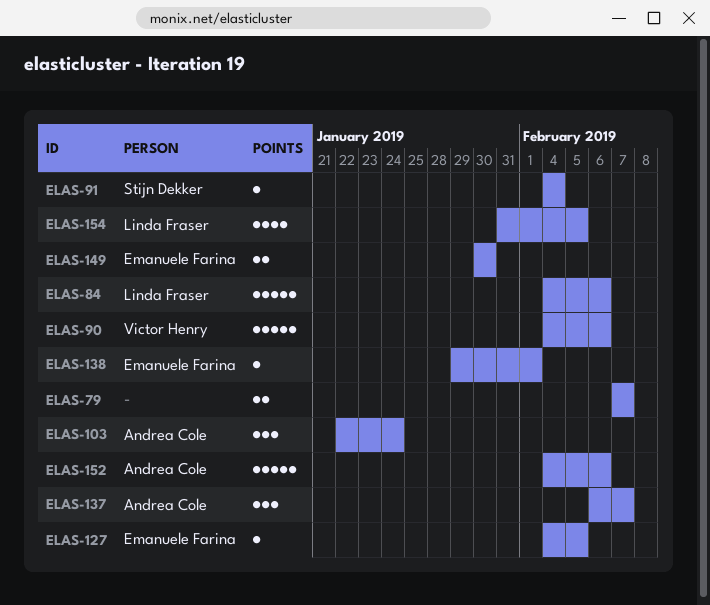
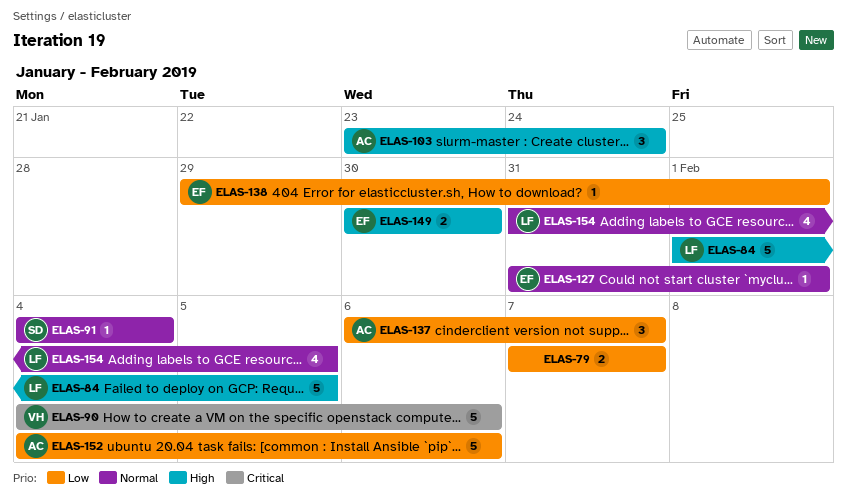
ELAS-84, start: Feb 4 -> Feb 1
ELAS-84, due: Feb 6 -> Feb 5
ELAS-103, start: Jan 22 -> Jan 23
ELAS-127, start: Feb 4 -> Jan 31
ELAS-127, due: Feb 5 -> Feb 1

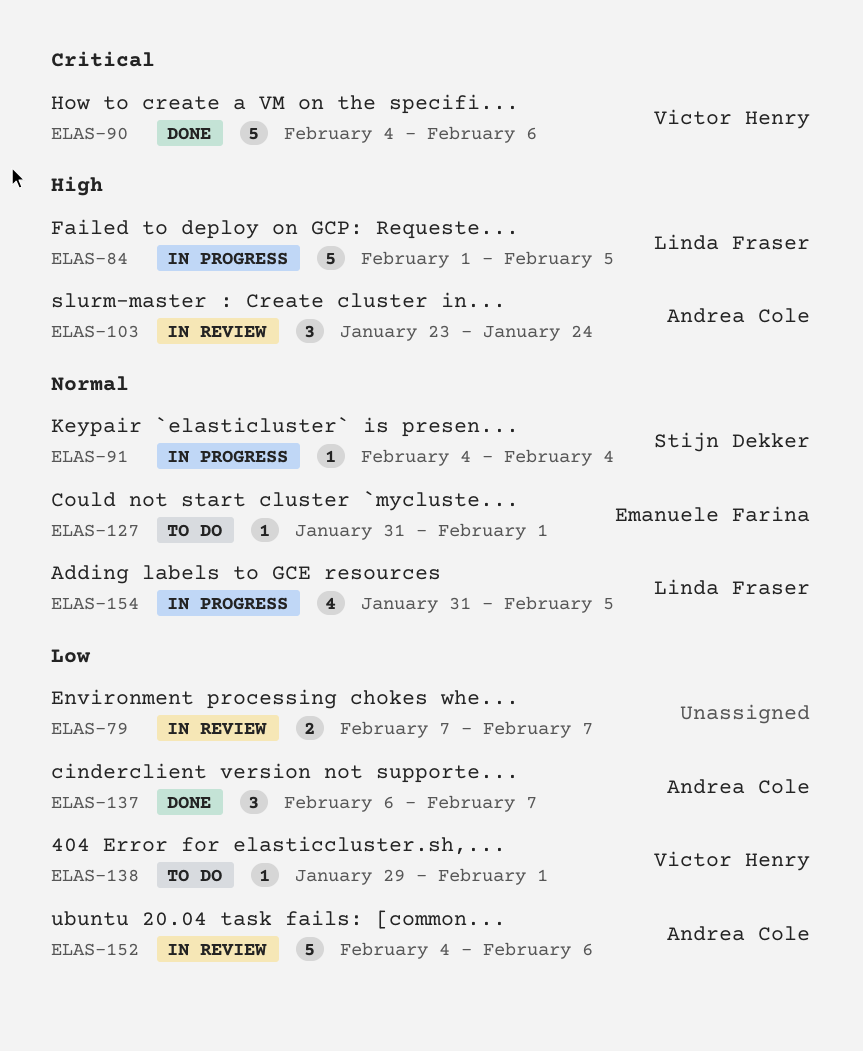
ELAS-138, owner: Emanuele Farina -> Victor Henry
ELAS-149: present -> none

